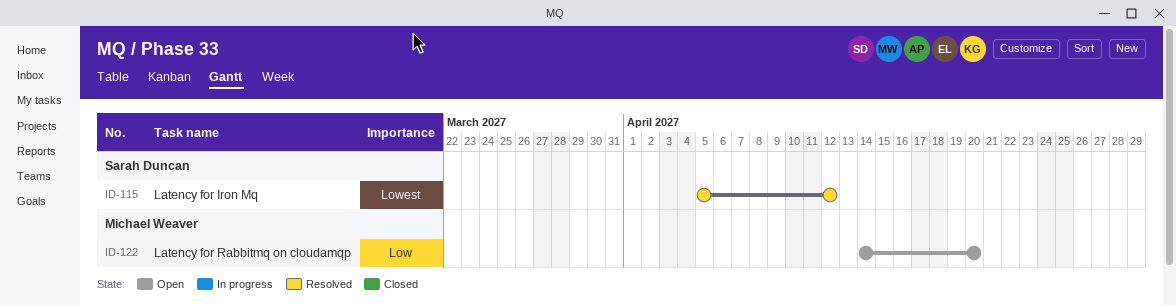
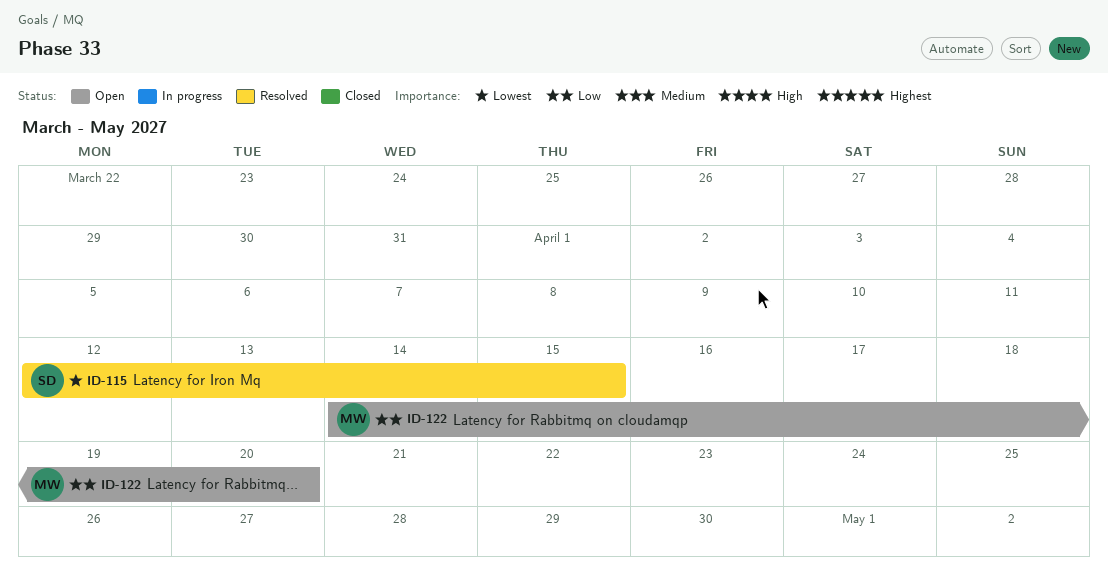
ID-115, start: Apr 5 -> Apr 12
ID-115, due: Apr 12 -> Apr 15

